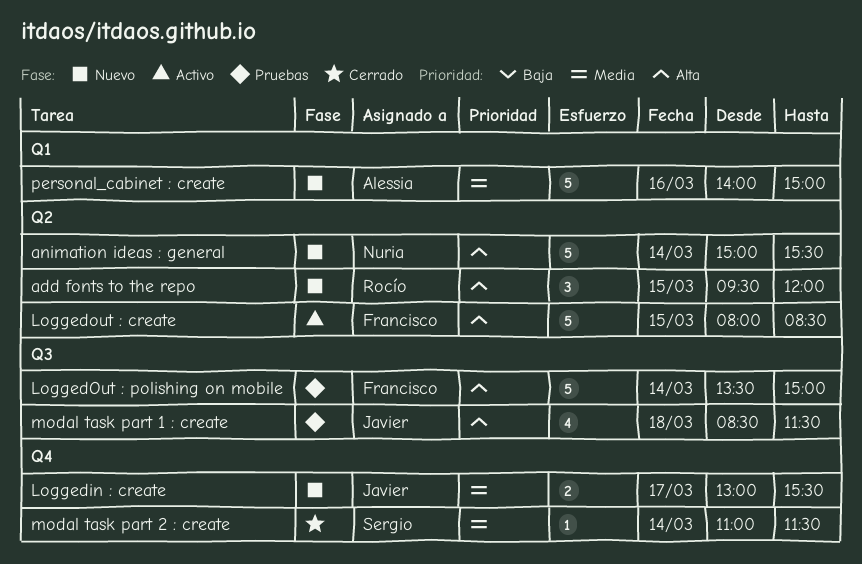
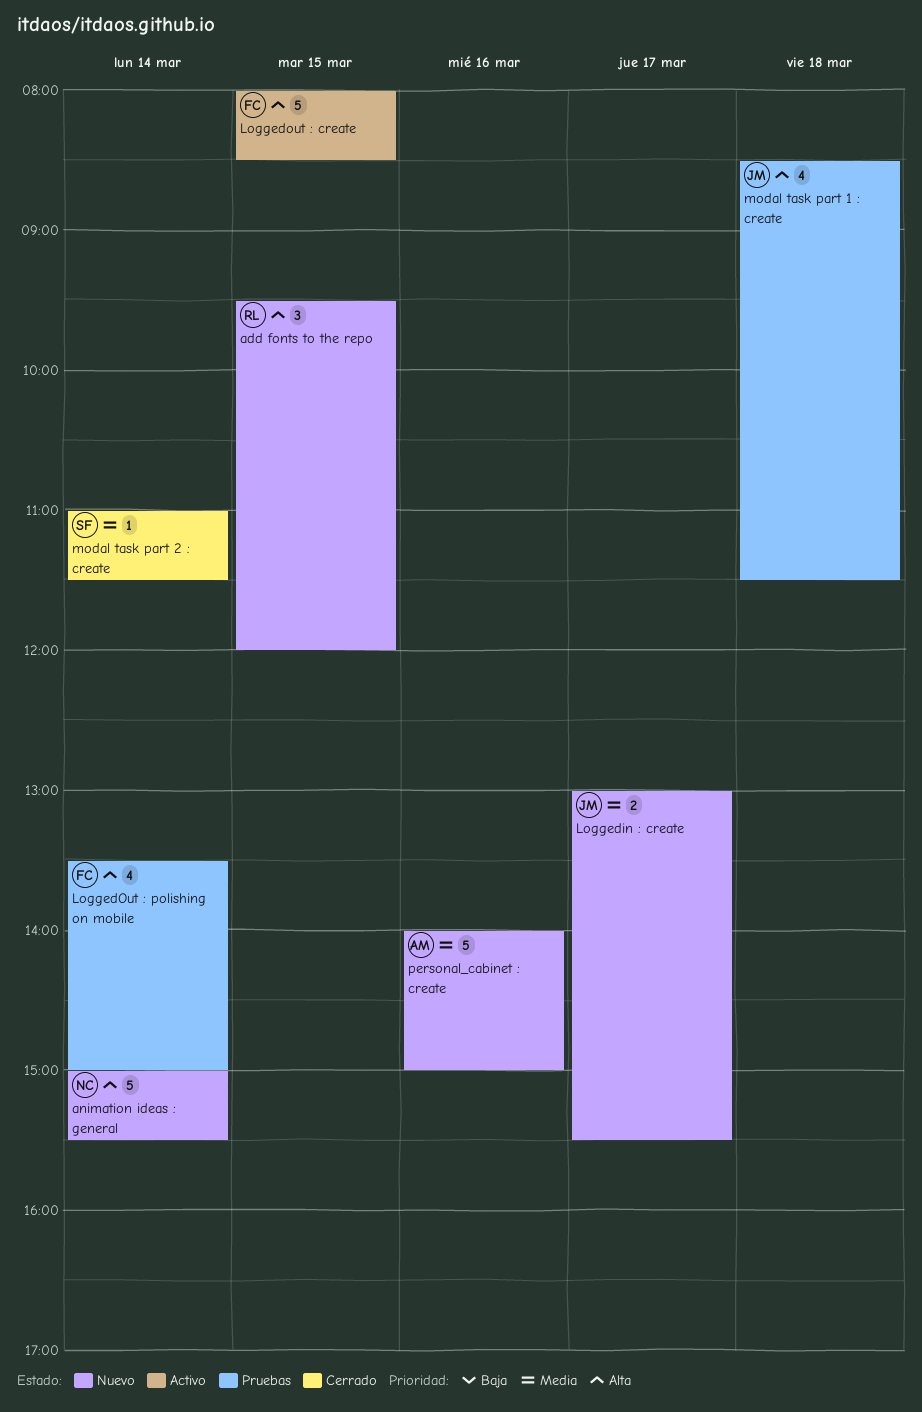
LoggedOut : polishing on mobile, estimate: 5 -> 4

